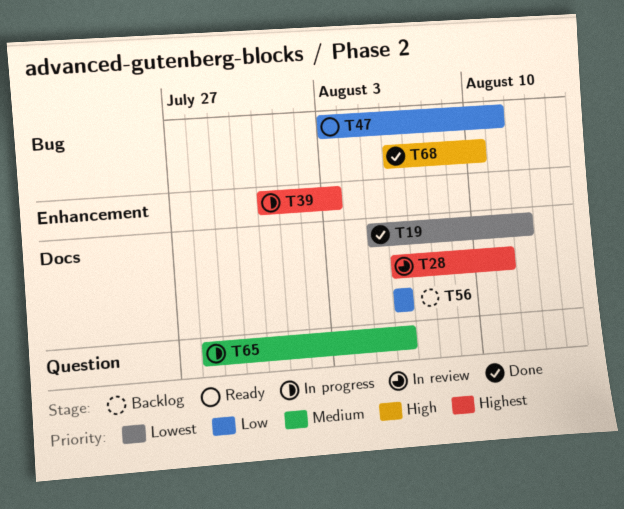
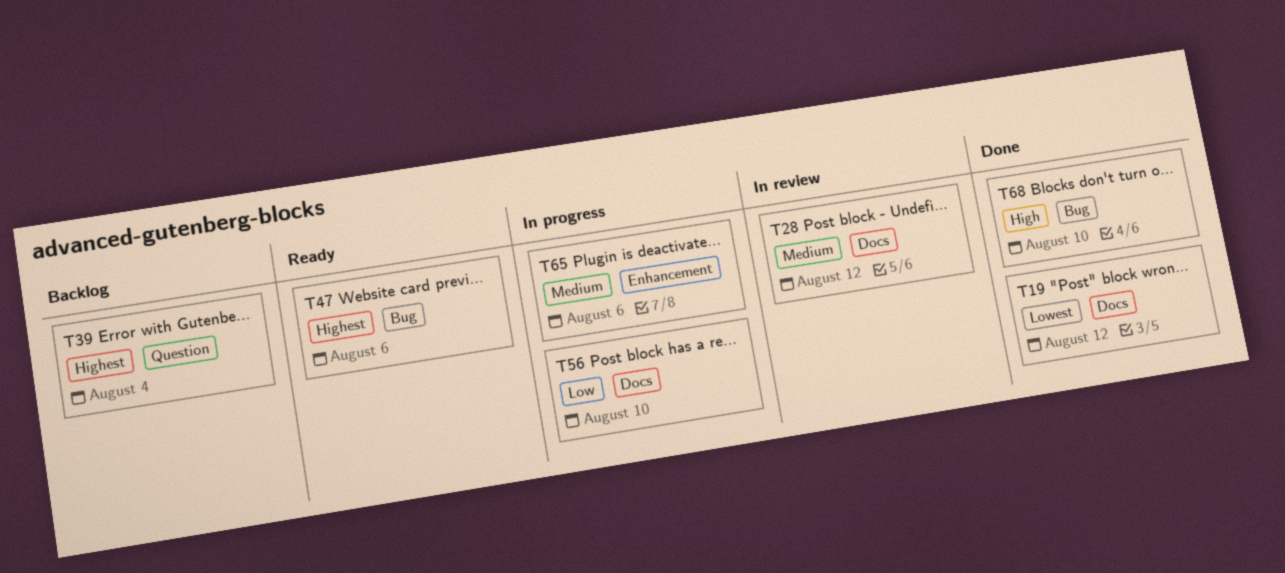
T28, priority: Highest -> Medium
T28, due: Aug 11 -> Aug 12
T39, status: In progress -> Backlog
T39, label: Enhancement -> Question
T39, due: Aug 3 -> Aug 4
T47, priority: Low -> Highest
T47, due: Aug 11 -> Aug 6
T56, status: Backlog -> In progress
T56, due: Aug 6 -> Aug 10
T65, label: Question -> Enhancement

